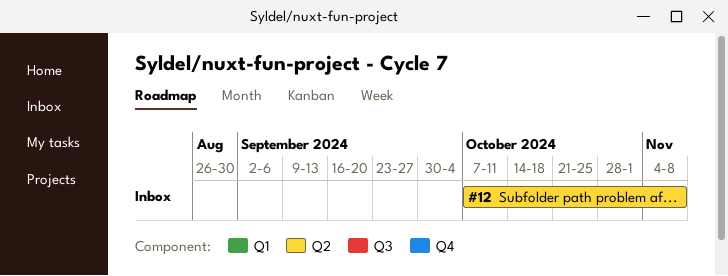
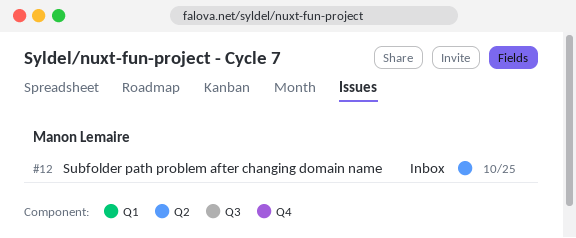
#12, due: Nov 8 -> Oct 25

